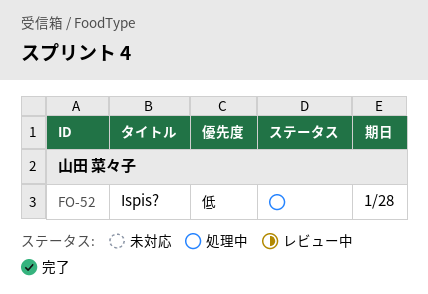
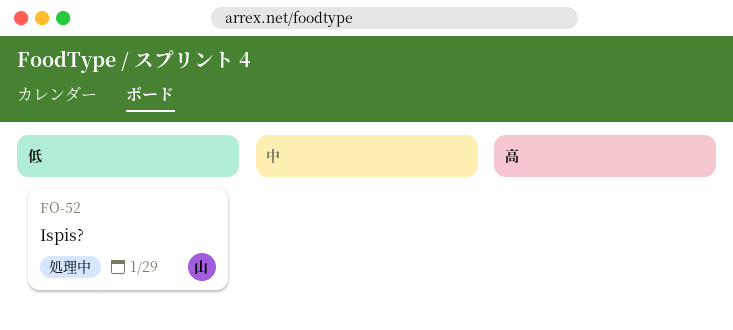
FO-52, due: Jan 28 -> Jan 29

